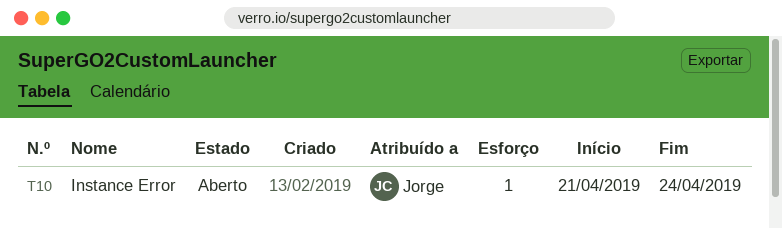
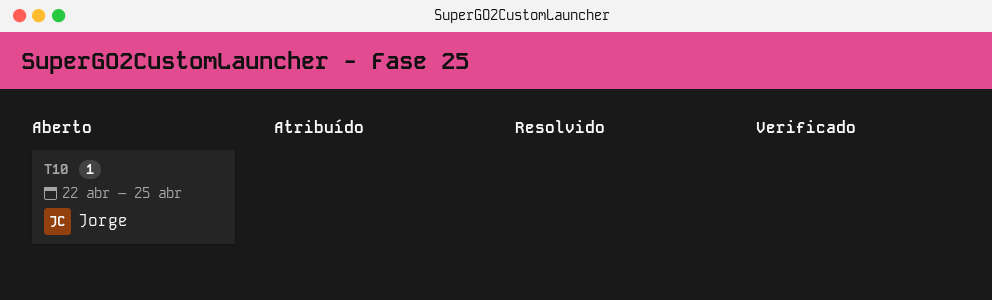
T10, start: Apr 21 -> Apr 22
T10, due: Apr 24 -> Apr 25

